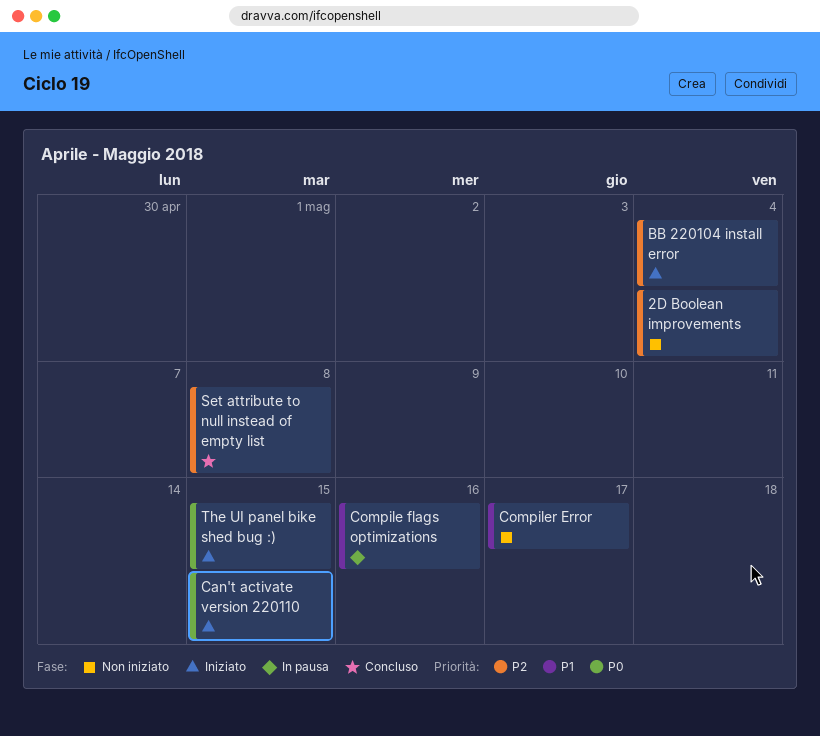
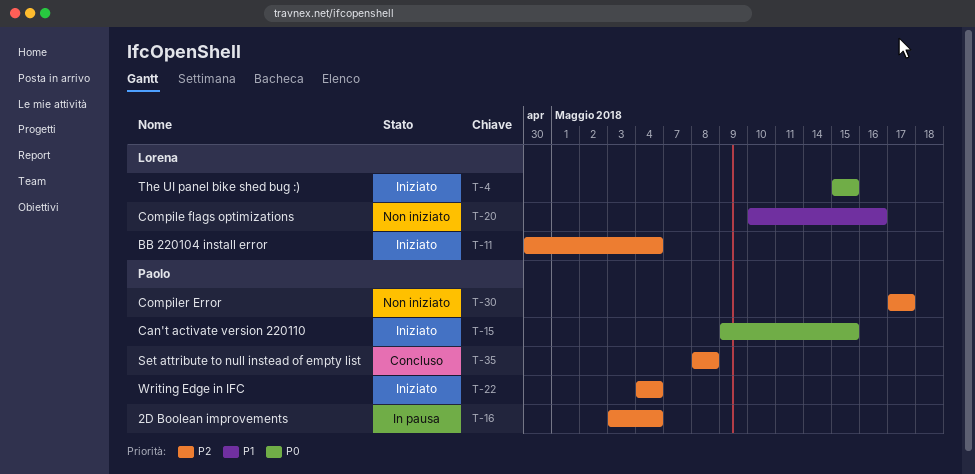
2D Boolean improvements, status: Non iniziato -> In pausa
Compile flags optimizations, status: In pausa -> Non iniziato
Compiler Error, priority: P1 -> P2
Writing Edge in IFC: none -> present

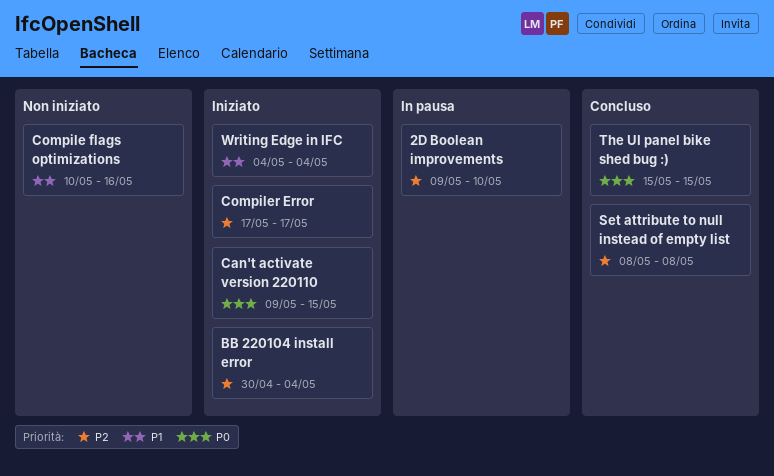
2D Boolean improvements, start: May 3 -> May 9
2D Boolean improvements, due: May 4 -> May 10
Compiler Error, status: Non iniziato -> Iniziato
The UI panel bike shed bug :), status: Iniziato -> Concluso
Writing Edge in IFC, priority: P2 -> P1

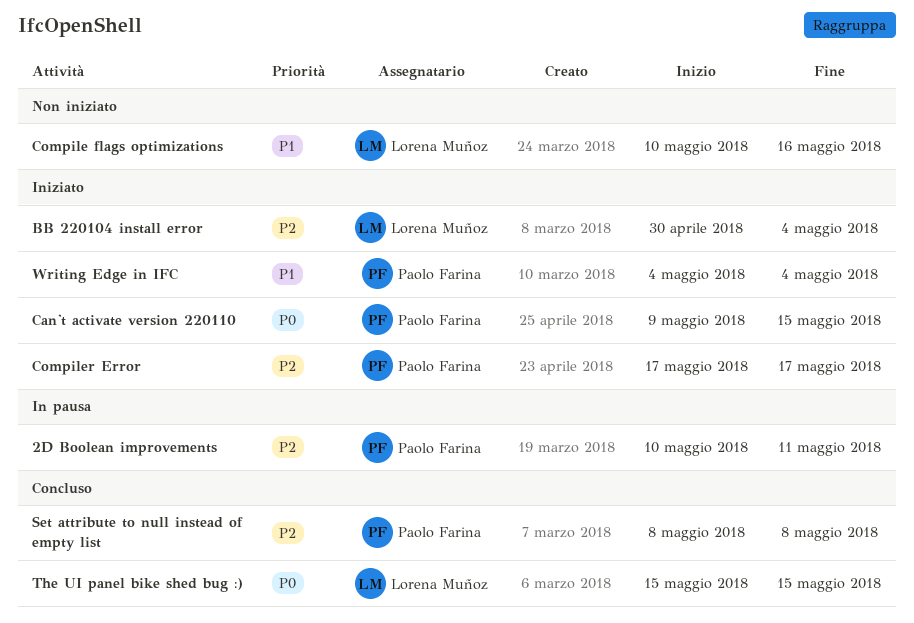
2D Boolean improvements, start: May 9 -> May 10
2D Boolean improvements, due: May 10 -> May 11

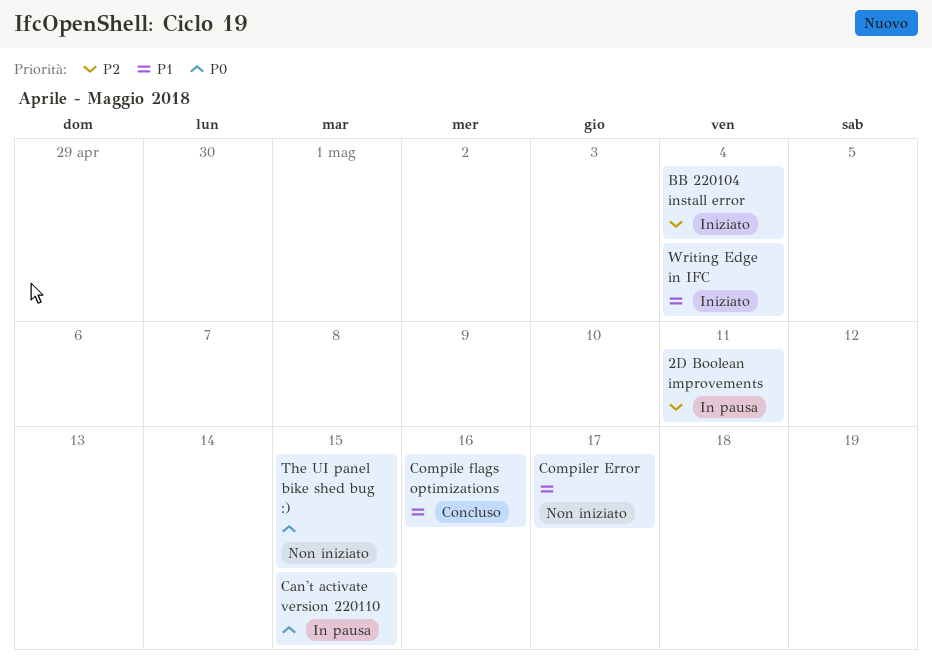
Can't activate version 220110, status: Iniziato -> In pausa
Compile flags optimizations, status: Non iniziato -> Concluso
Compiler Error, status: Iniziato -> Non iniziato
Compiler Error, priority: P2 -> P1
Set attribute to null instead of empty list: present -> none
The UI panel bike shed bug :), status: Concluso -> Non iniziato

